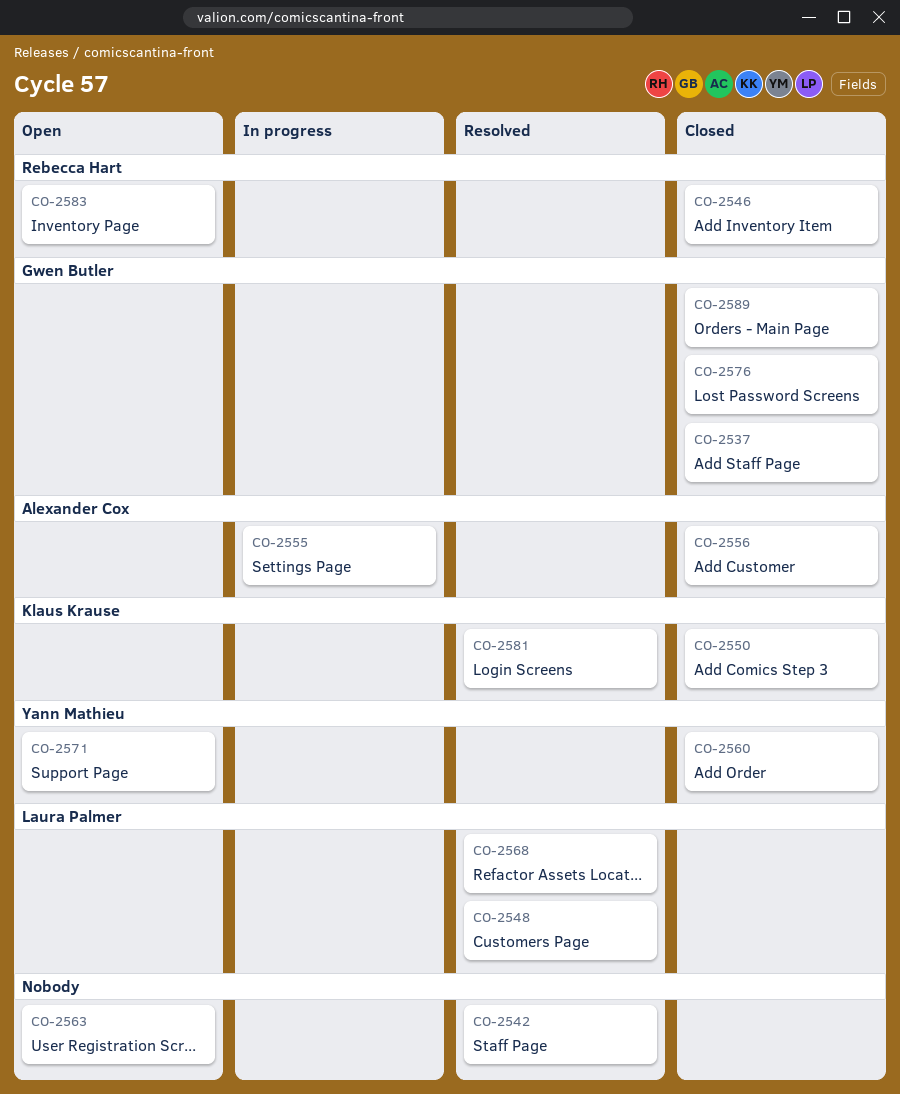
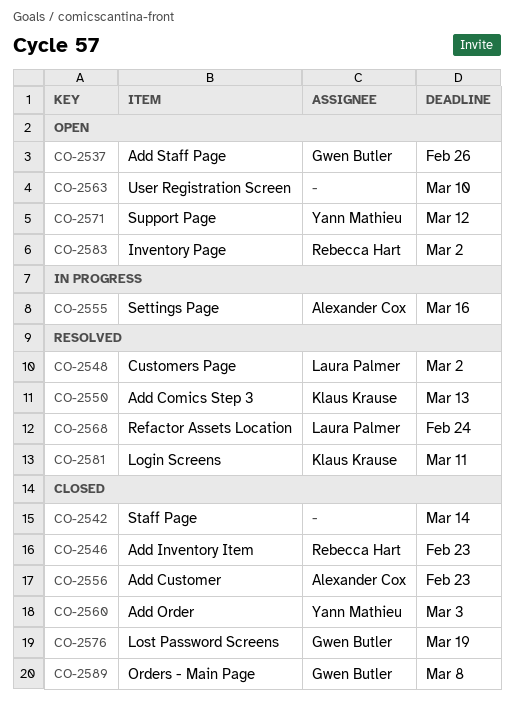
CO-2537, status: Closed -> Open
CO-2542, status: Resolved -> Closed
CO-2550, status: Closed -> Resolved

